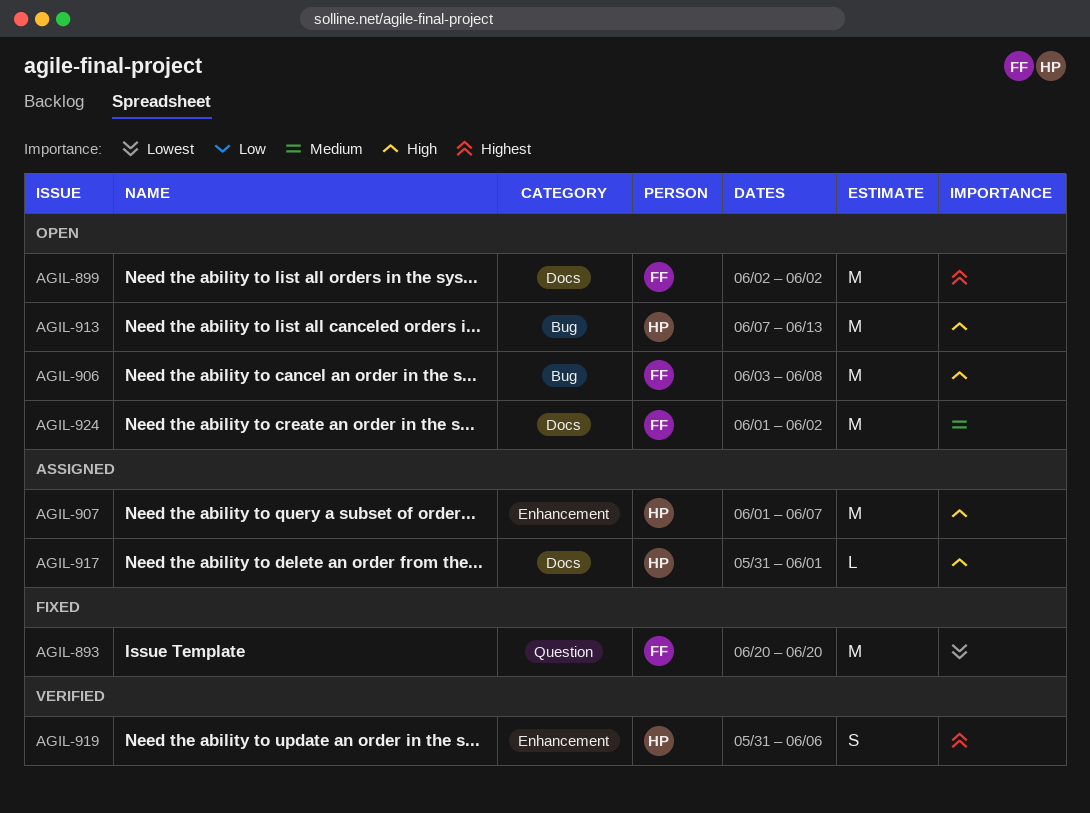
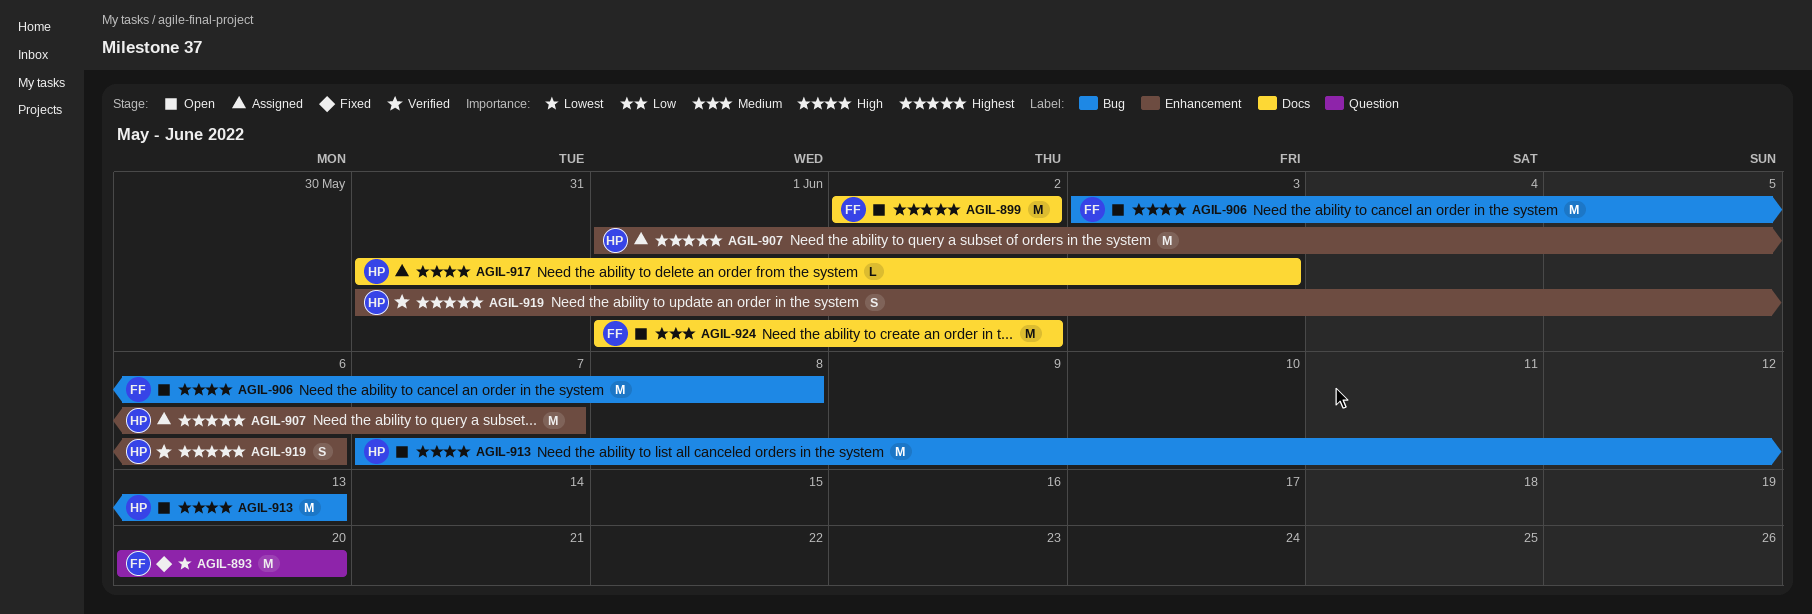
AGIL-907, priority: High -> Highest
AGIL-917, due: Jun 1 -> Jun 3

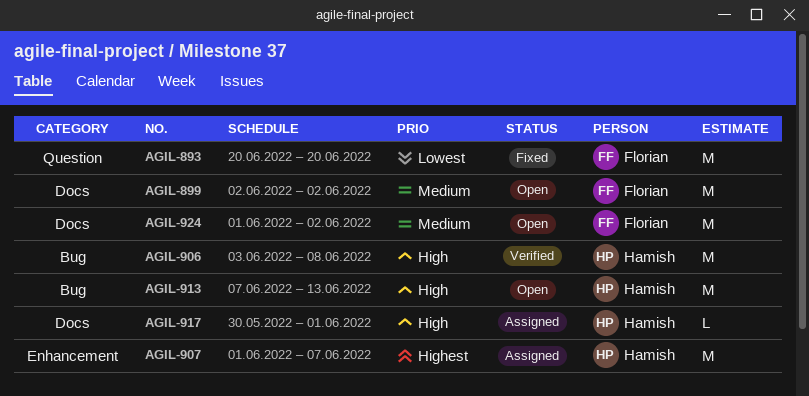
AGIL-899, priority: Highest -> Medium
AGIL-906, status: Open -> Verified
AGIL-906, owner: Florian -> Hamish
AGIL-917, start: May 31 -> May 30
AGIL-917, due: Jun 3 -> Jun 1
AGIL-919: present -> none

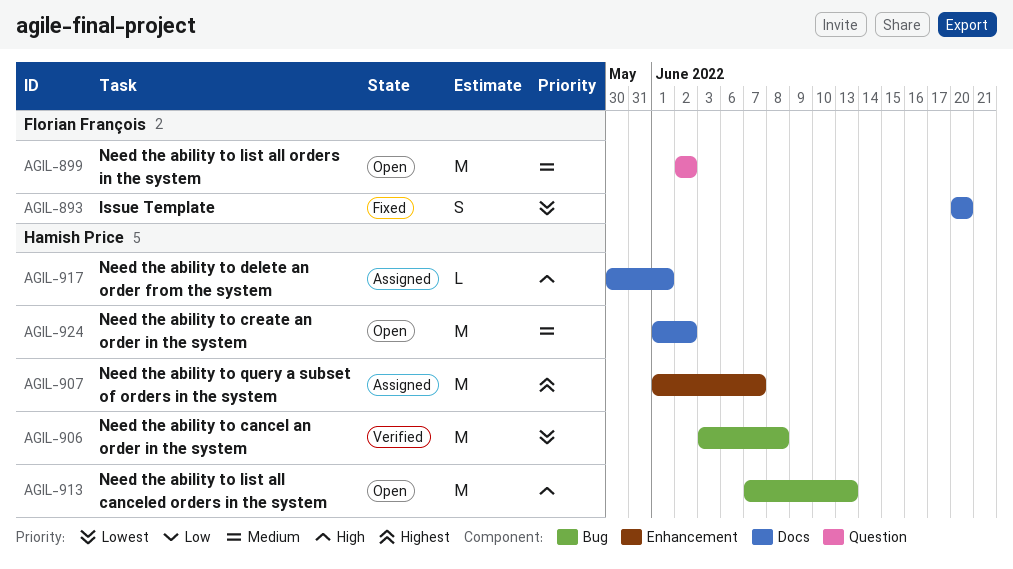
AGIL-893, label: Question -> Docs
AGIL-893, estimate: M -> S
AGIL-899, label: Docs -> Question
AGIL-906, priority: High -> Lowest
AGIL-924, owner: Florian François -> Hamish Price

